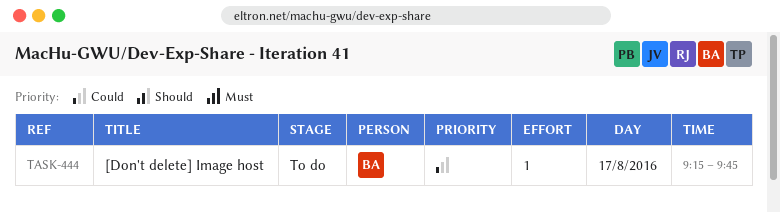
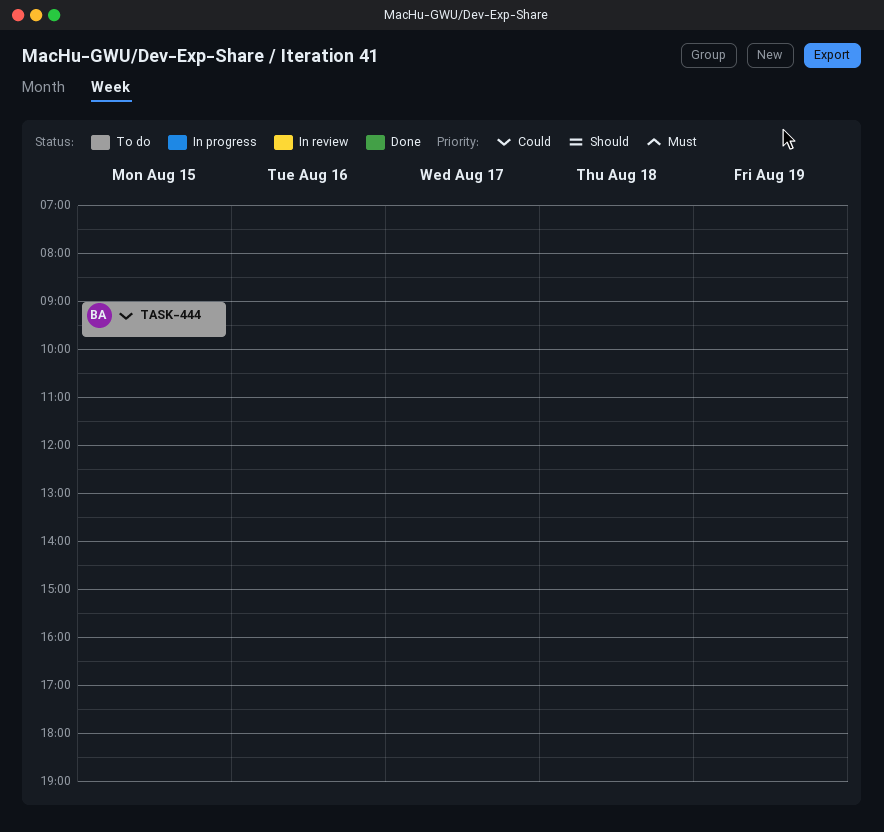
TASK-444, day: Aug 17 -> Aug 15
TASK-444, begins: 09:15 -> 09:00

